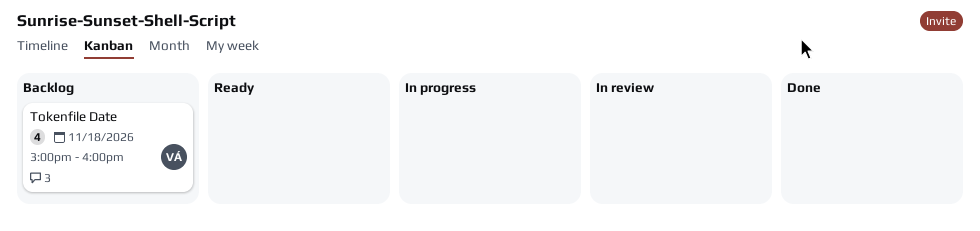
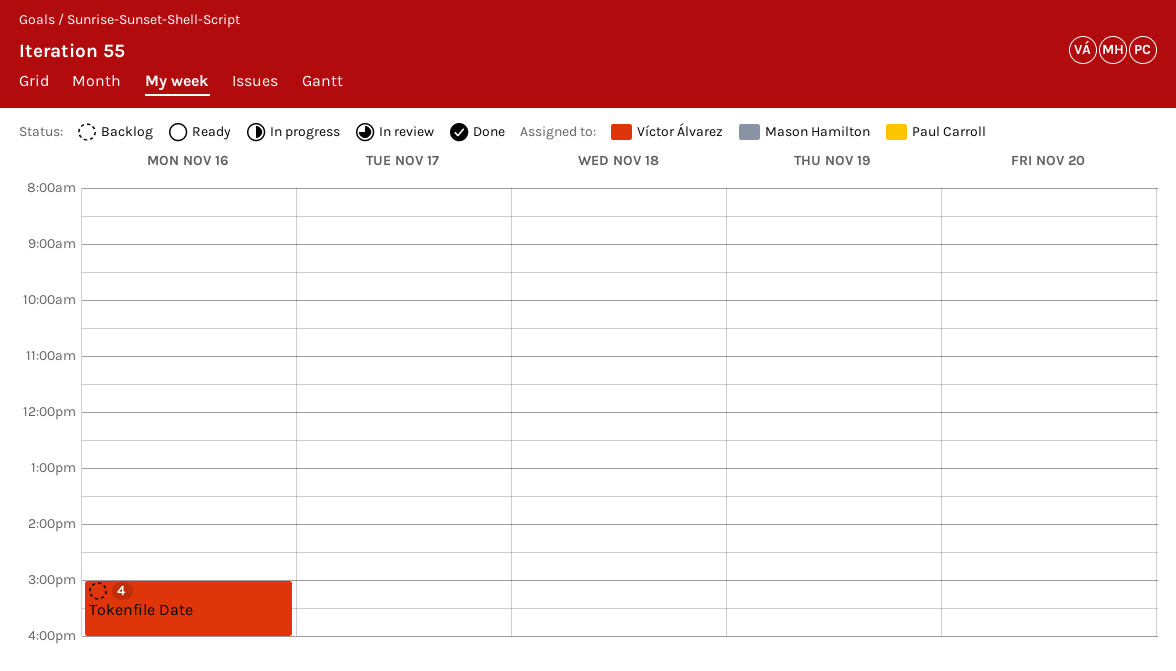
Tokenfile Date, day: Nov 18 -> Nov 16

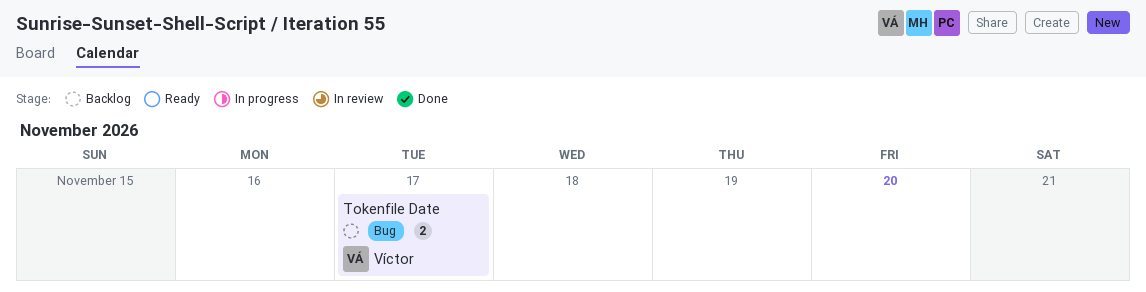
Tokenfile Date, estimate: 4 -> 2
Tokenfile Date, day: Nov 16 -> Nov 17

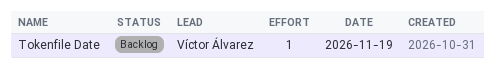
Tokenfile Date, estimate: 2 -> 1
Tokenfile Date, day: Nov 17 -> Nov 19

